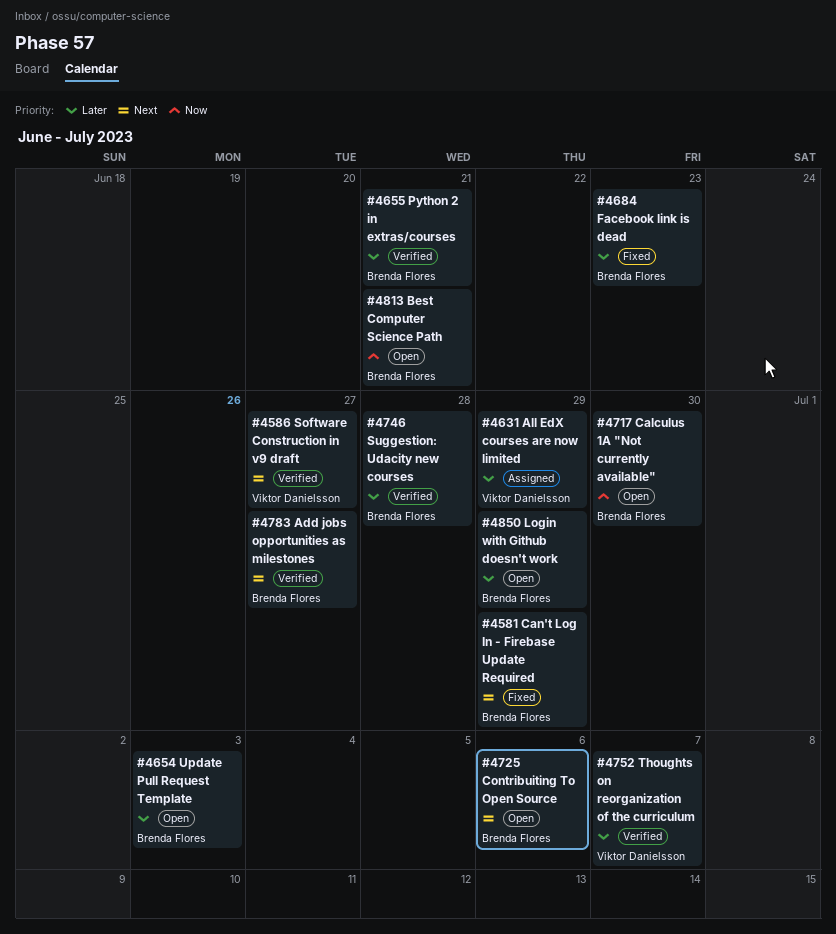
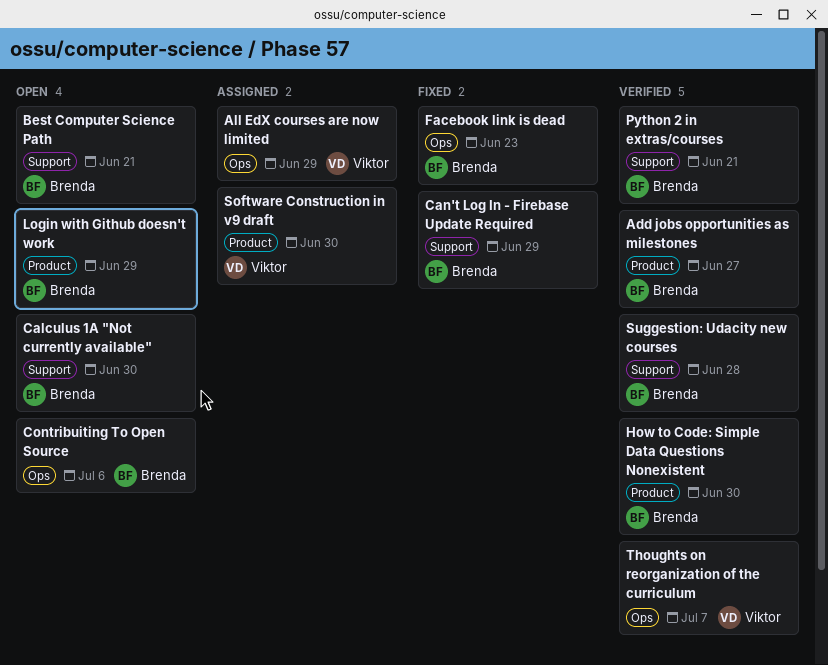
How to Code: Simple Data Questions Nonexistent: none -> present
Software Construction in v9 draft, status: Verified -> Assigned
Software Construction in v9 draft, due: Jun 27 -> Jun 30
Update Pull Request Template: present -> none

